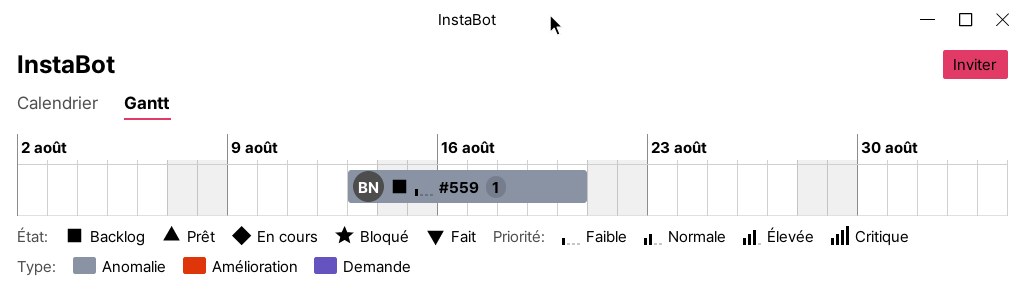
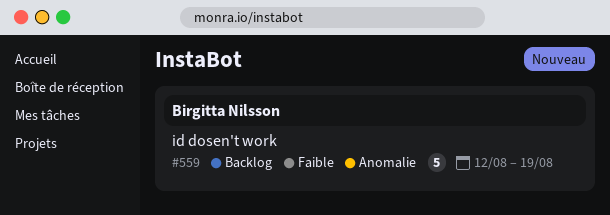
#559, estimate: 1 -> 5
#559, start: Aug 13 -> Aug 12
#559, due: Aug 20 -> Aug 19

